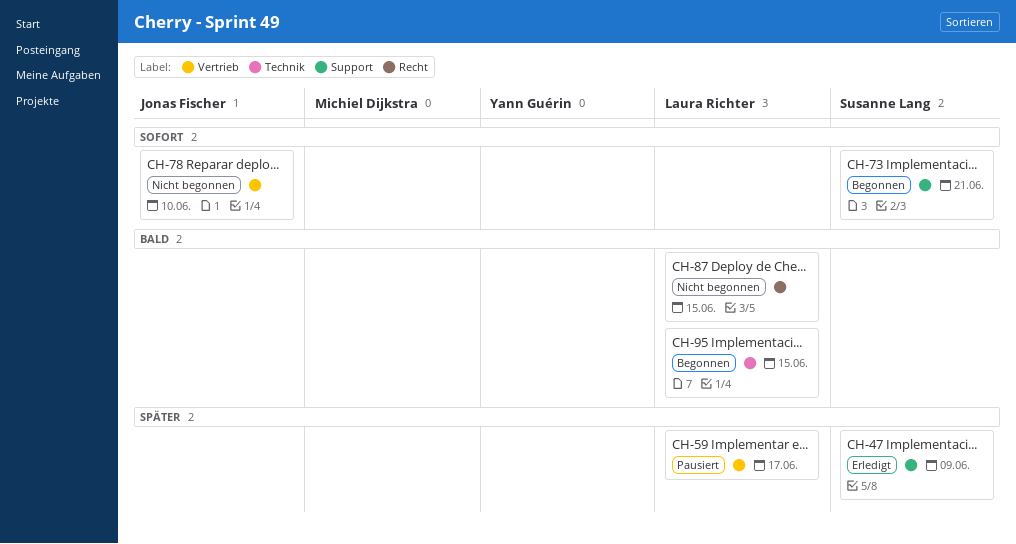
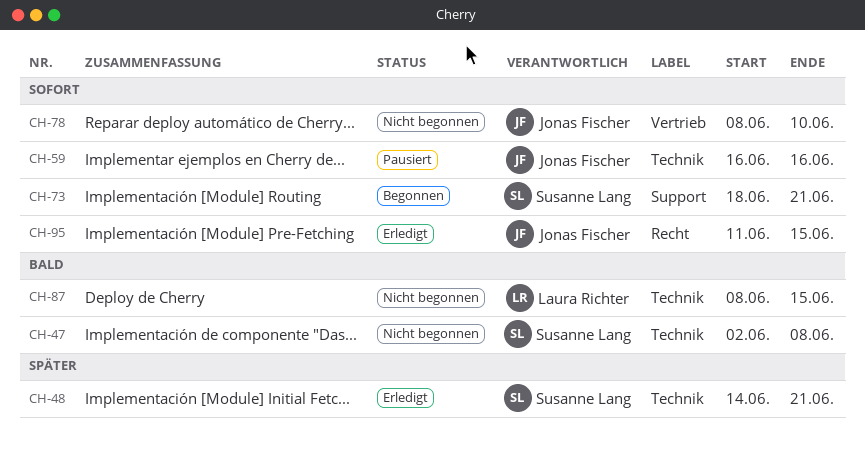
CH-47, status: Erledigt -> Nicht begonnen
CH-47, priority: Später -> Bald
CH-47, label: Support -> Technik
CH-47, due: Jun 9 -> Jun 8
CH-48: none -> present
CH-59, owner: Laura Richter -> Jonas Fischer
CH-59, priority: Später -> Sofort
CH-59, label: Vertrieb -> Technik
CH-59, due: Jun 17 -> Jun 16
CH-87, label: Recht -> Technik
CH-95, status: Begonnen -> Erledigt
CH-95, owner: Laura Richter -> Jonas Fischer
CH-95, priority: Bald -> Sofort
CH-95, label: Technik -> Recht

